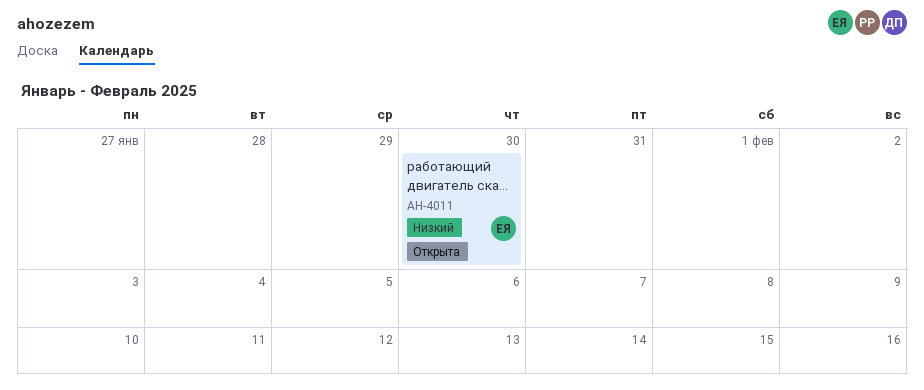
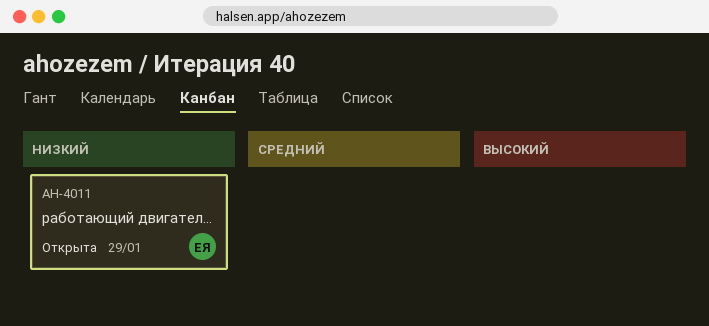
AH-4011, due: Jan 30 -> Jan 29

